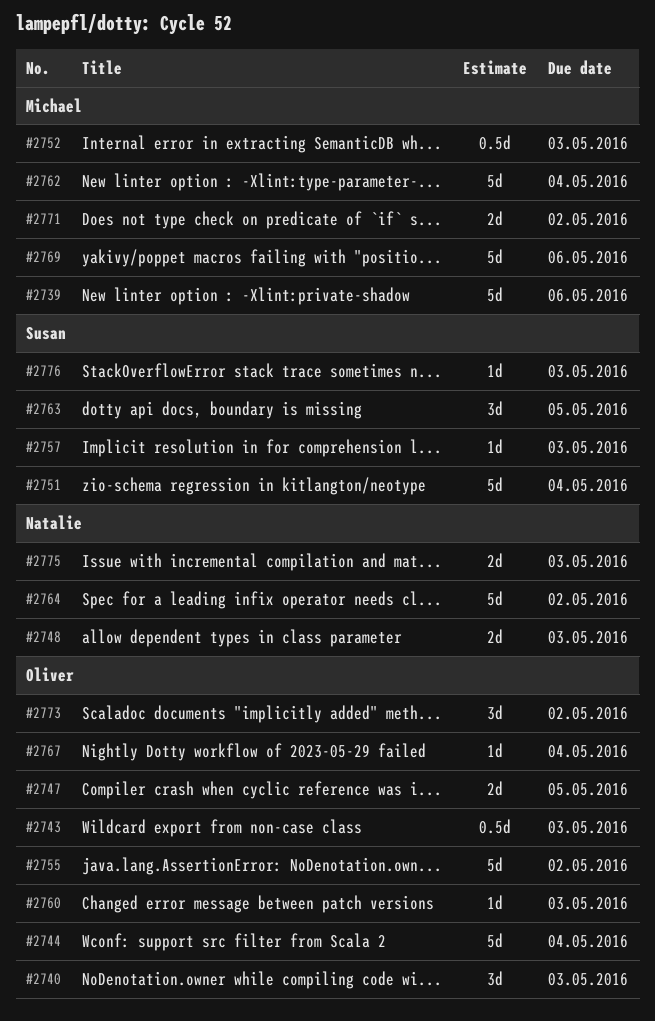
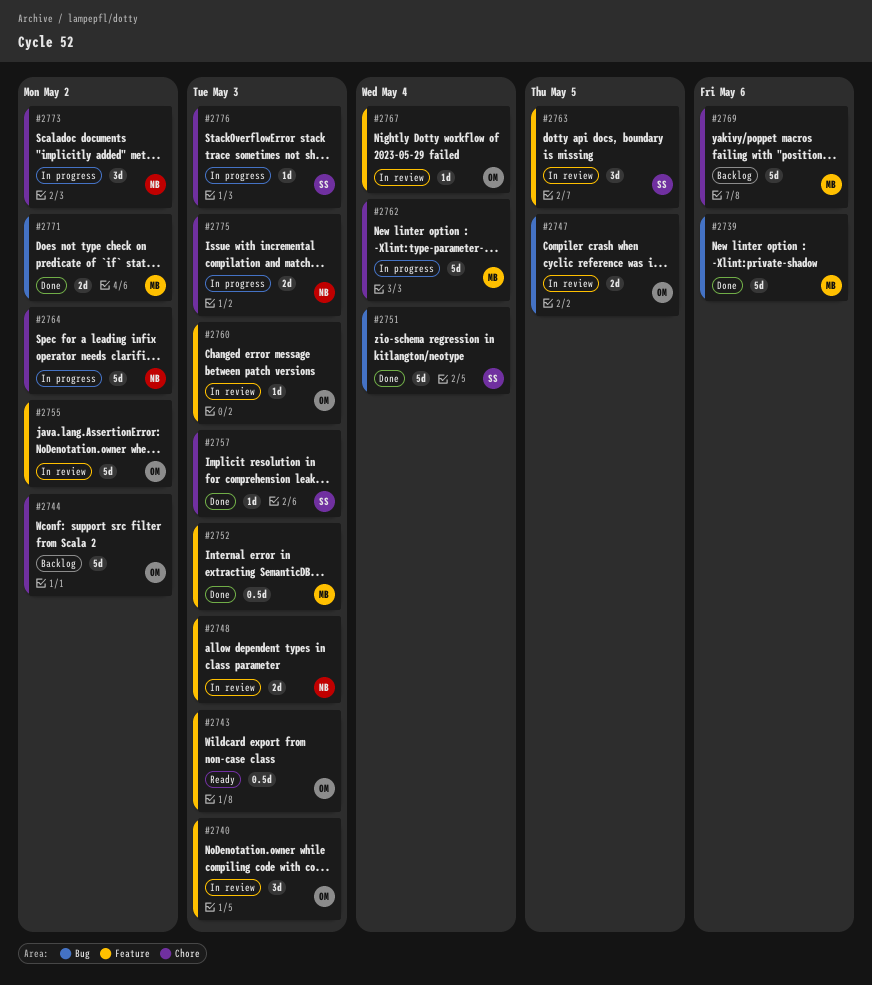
#2744, due: May 4 -> May 2
#2773, owner: Oliver -> Natalie

